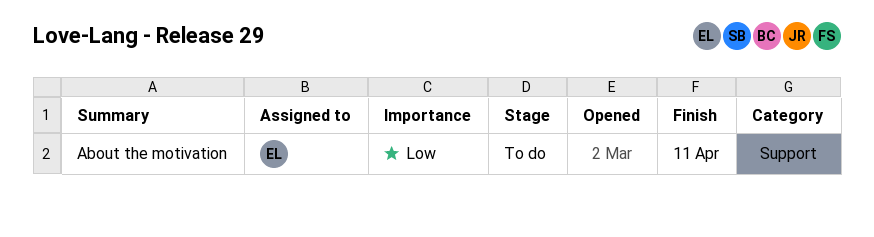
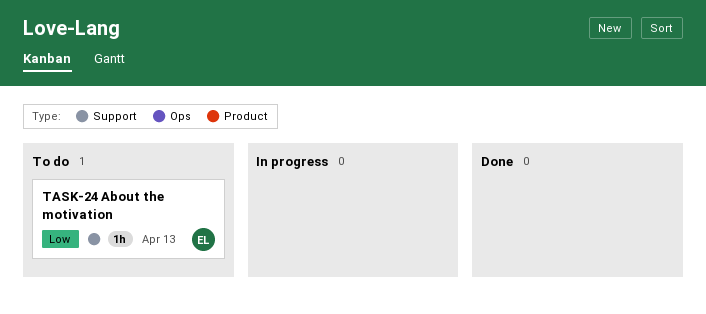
About the motivation, due: Apr 11 -> Apr 13

